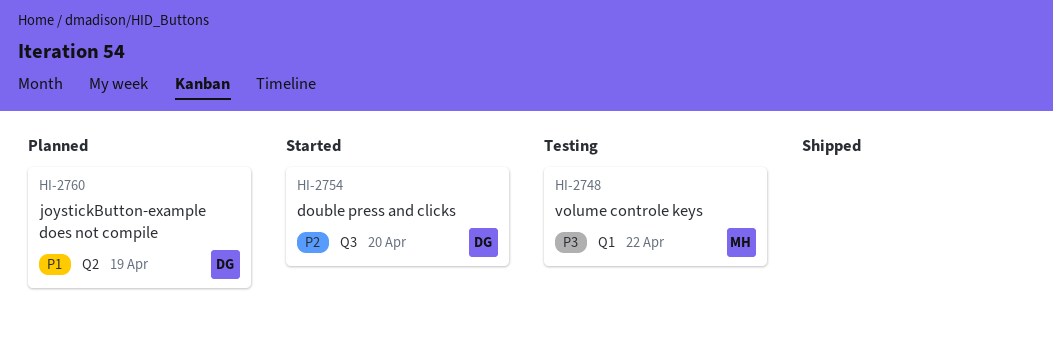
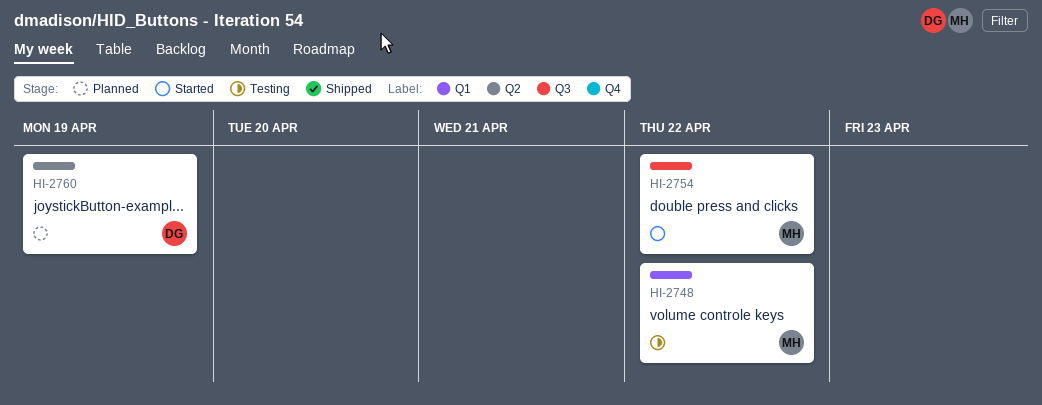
HI-2754, owner: DG -> MH
HI-2754, due: Apr 20 -> Apr 22

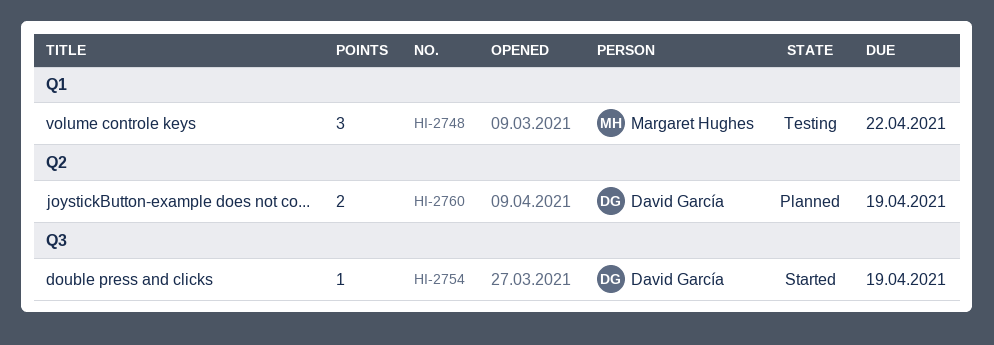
HI-2754, owner: Margaret Hughes -> David García
HI-2754, due: Apr 22 -> Apr 19

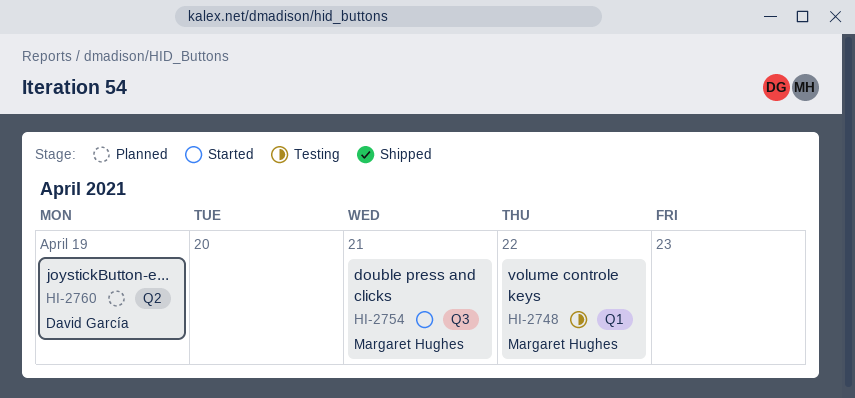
HI-2754, owner: David García -> Margaret Hughes
HI-2754, due: Apr 19 -> Apr 21

